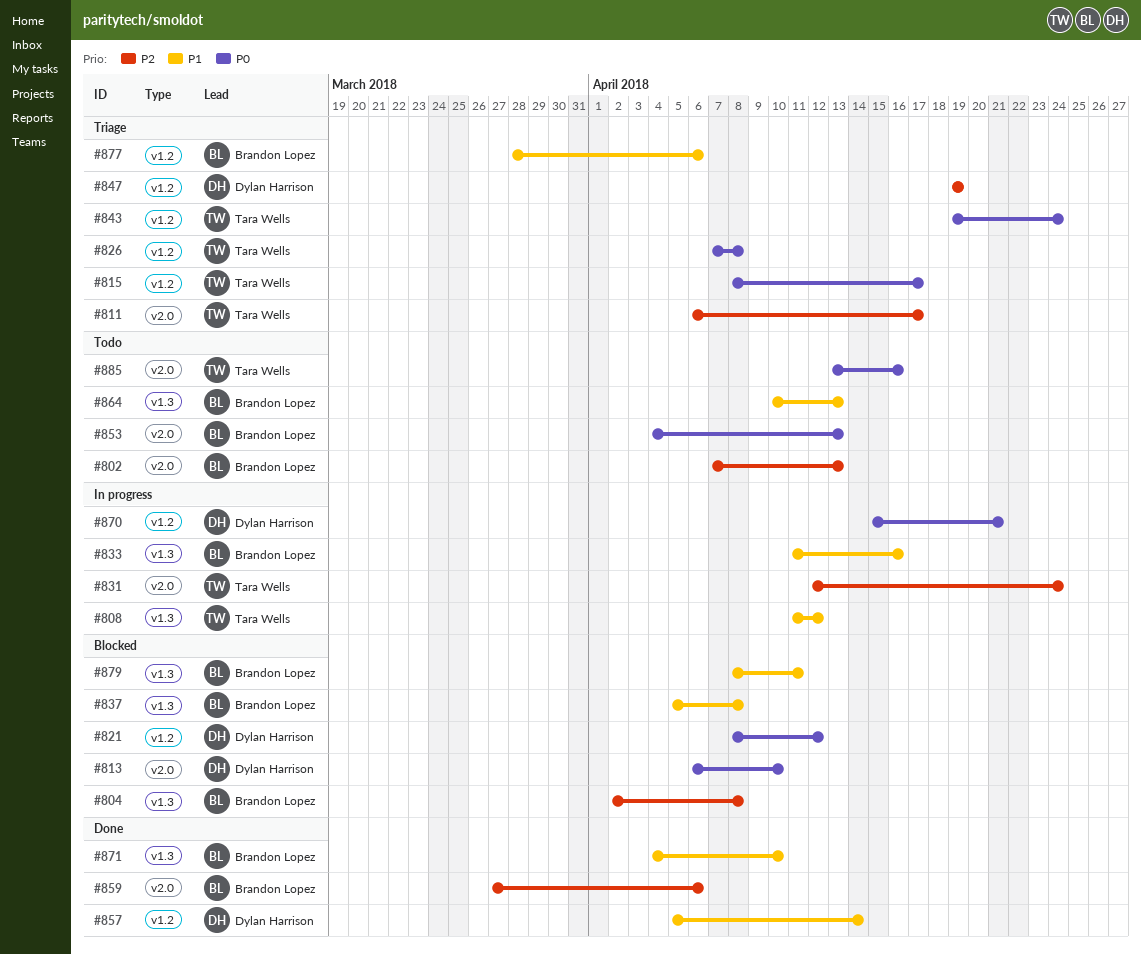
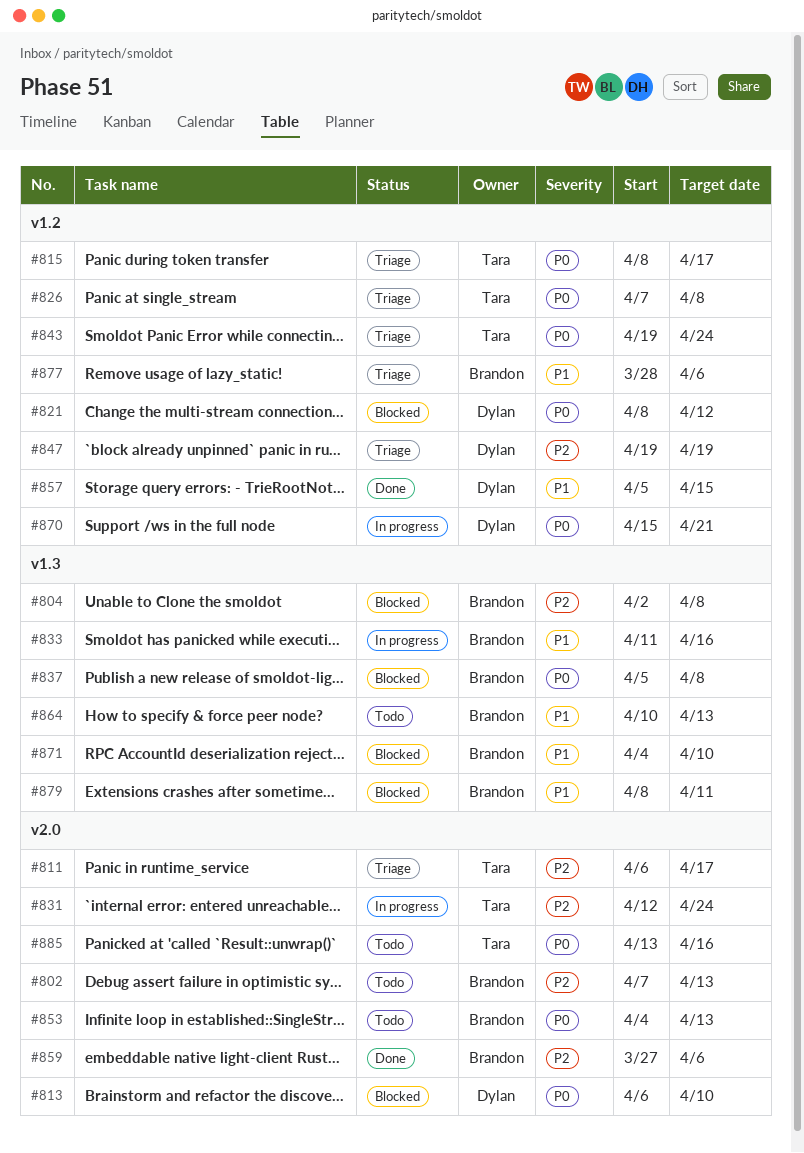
#808: present -> none
#837, priority: P1 -> P0
#857, due: Apr 14 -> Apr 15
#871, status: Done -> Blocked

